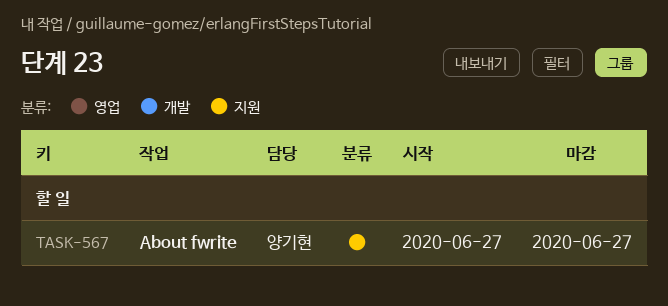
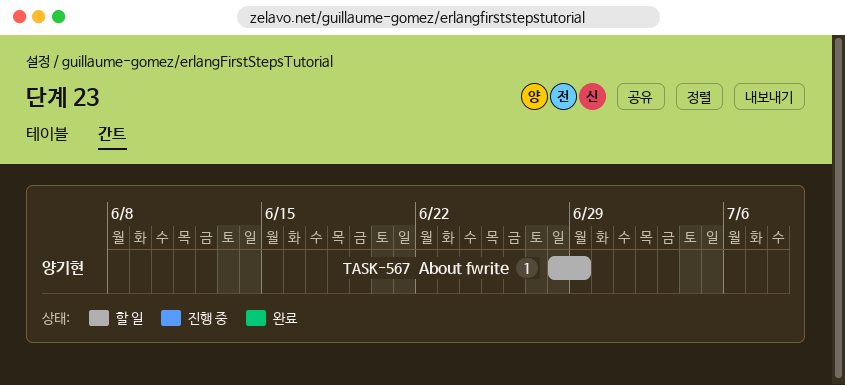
TASK-567, start: Jun 27 -> Jun 28
TASK-567, due: Jun 27 -> Jun 29

